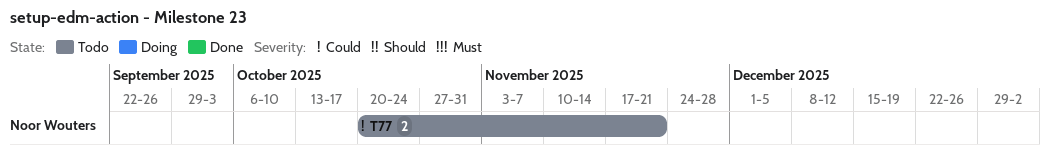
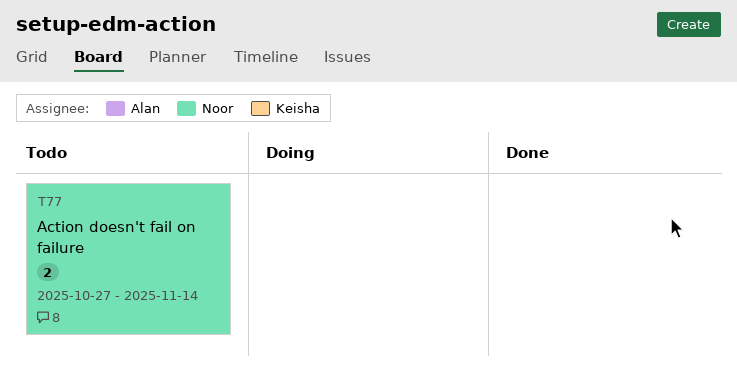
T77, start: Oct 20 -> Oct 27
T77, due: Nov 21 -> Nov 14

